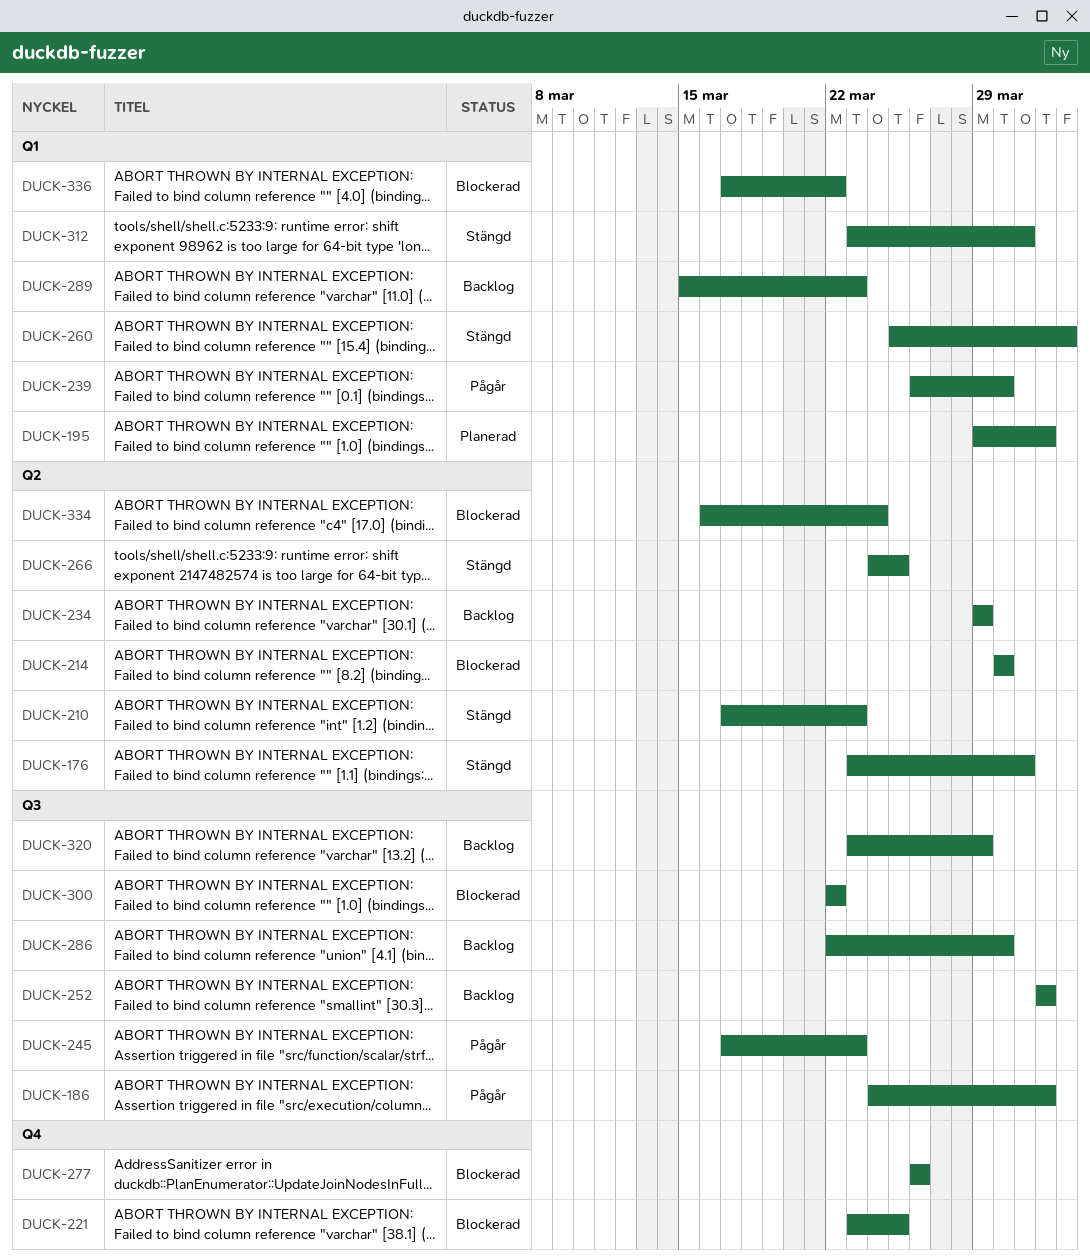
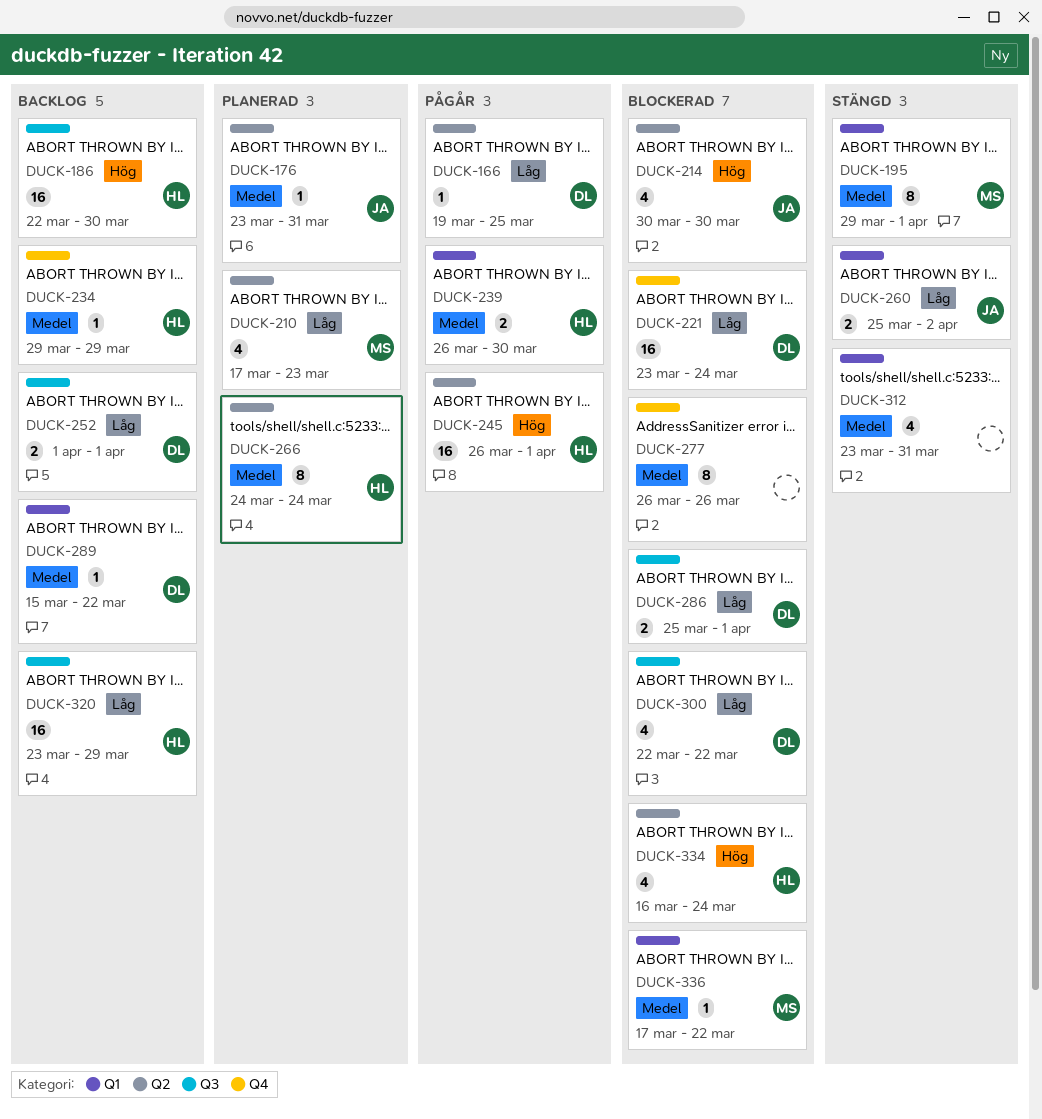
DUCK-166: none -> present
DUCK-176, status: Stängd -> Planerad
DUCK-186, status: Pågår -> Backlog
DUCK-186, start: Mar 24 -> Mar 22
DUCK-186, due: Apr 1 -> Mar 30
DUCK-195, status: Planerad -> Stängd
DUCK-210, status: Stängd -> Planerad
DUCK-221, due: Mar 25 -> Mar 24
DUCK-234, label: Q2 -> Q4
DUCK-245, label: Q3 -> Q2
DUCK-245, start: Mar 17 -> Mar 26
DUCK-245, due: Mar 23 -> Apr 1
DUCK-266, status: Stängd -> Planerad
DUCK-266, due: Mar 25 -> Mar 24
DUCK-286, status: Backlog -> Blockerad
DUCK-286, start: Mar 22 -> Mar 25
DUCK-286, due: Mar 30 -> Apr 1
DUCK-289, due: Mar 23 -> Mar 22

